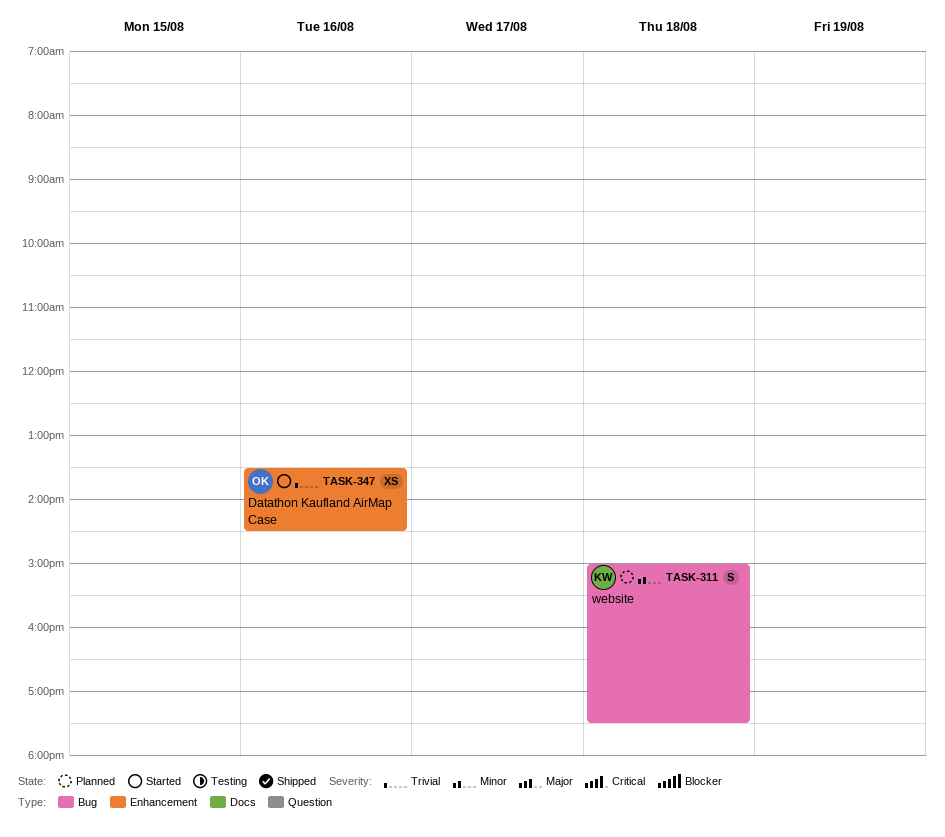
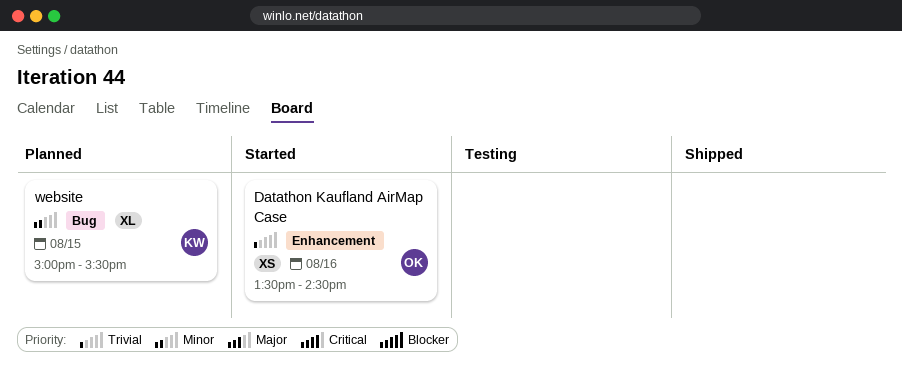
website, estimate: S -> XL
website, day: Aug 18 -> Aug 15
website, ends: 17:30 -> 15:30

